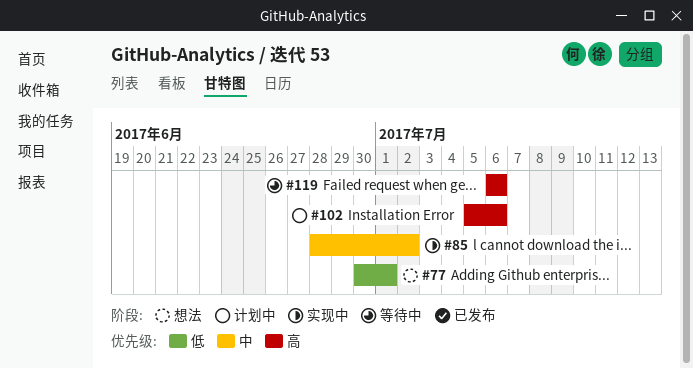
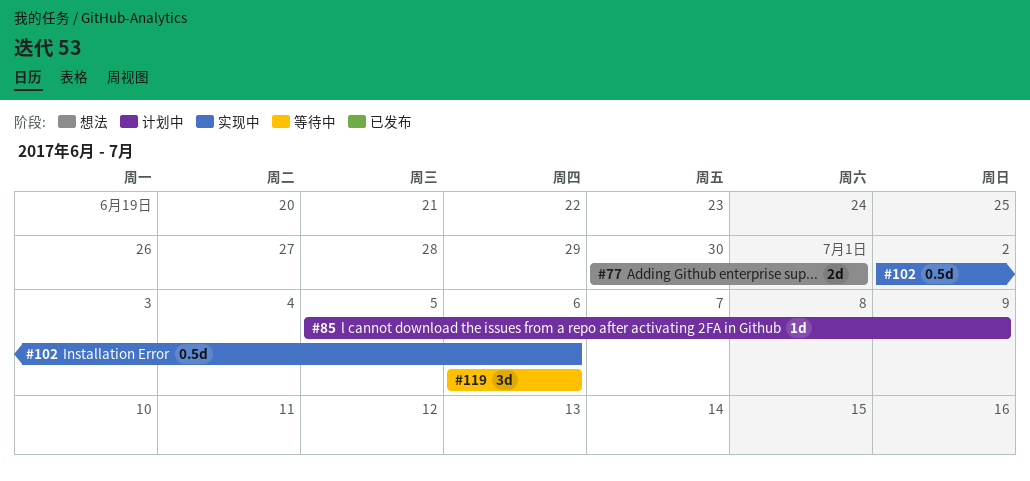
#85, status: 实现中 -> 计划中
#85, start: Jun 28 -> Jul 5
#85, due: Jul 2 -> Jul 9
#102, status: 计划中 -> 实现中
#102, start: Jul 5 -> Jul 2

